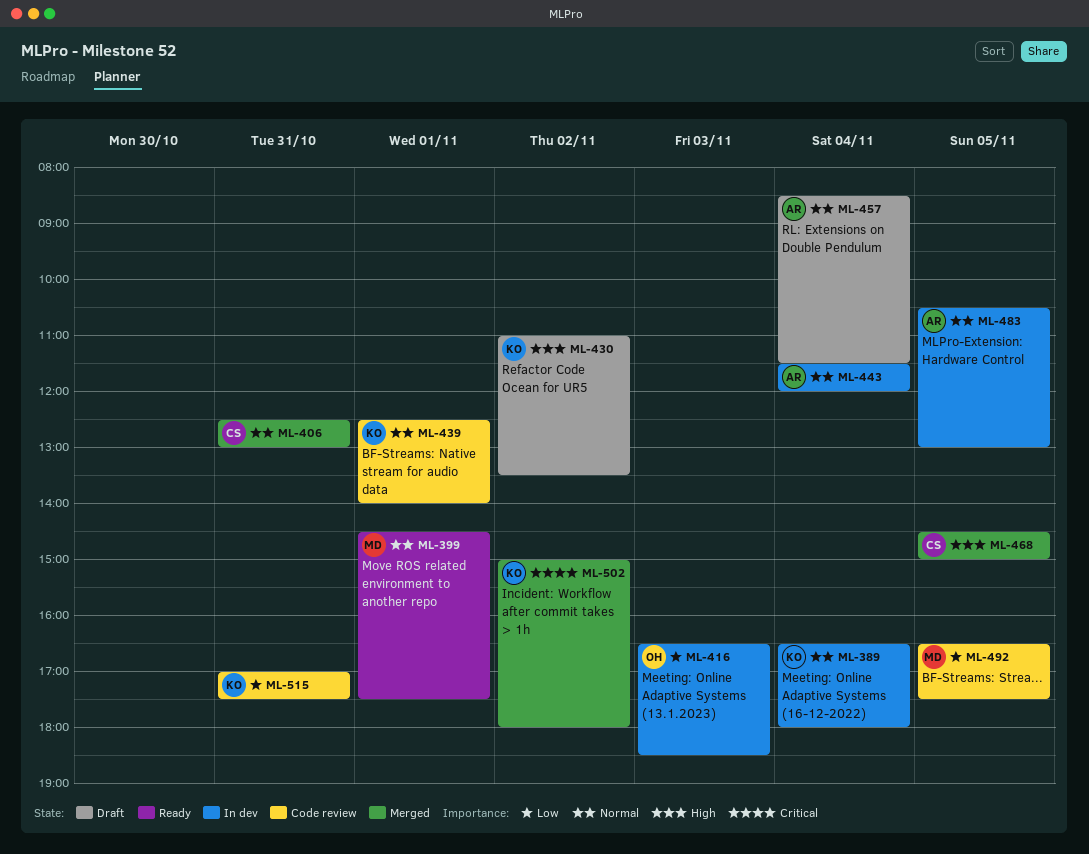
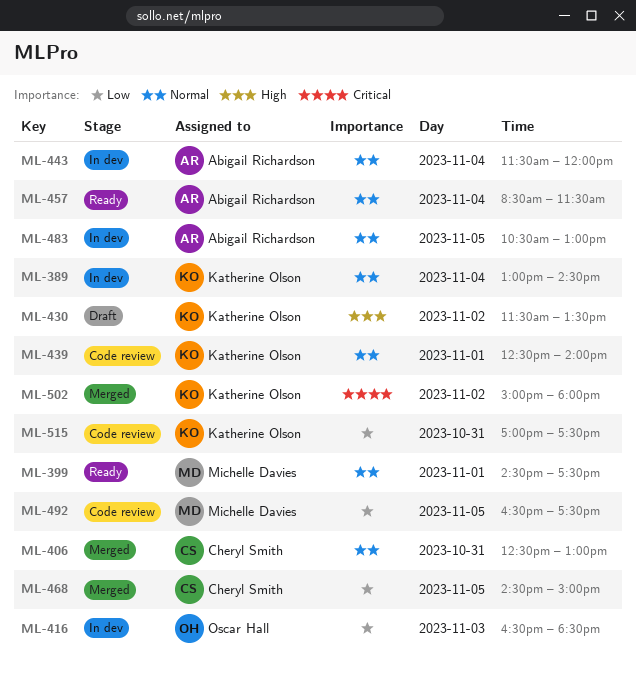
ML-389, begins: 16:30 -> 13:00
ML-389, ends: 18:00 -> 14:30
ML-430, begins: 11:00 -> 11:30
ML-457, status: Draft -> Ready
ML-468, priority: High -> Low

